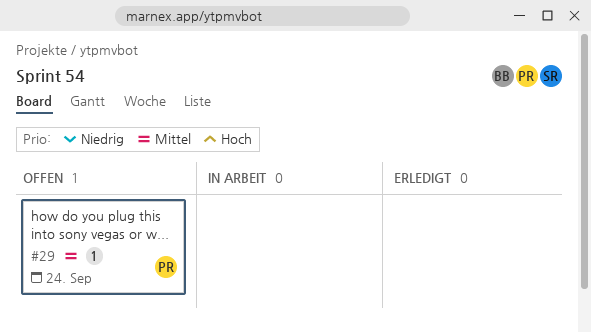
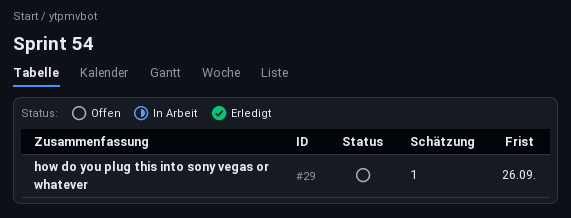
#29, due: Sep 24 -> Sep 26

